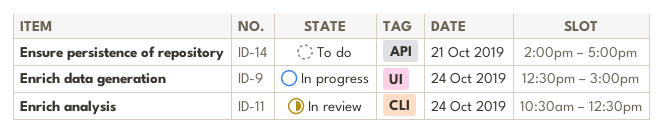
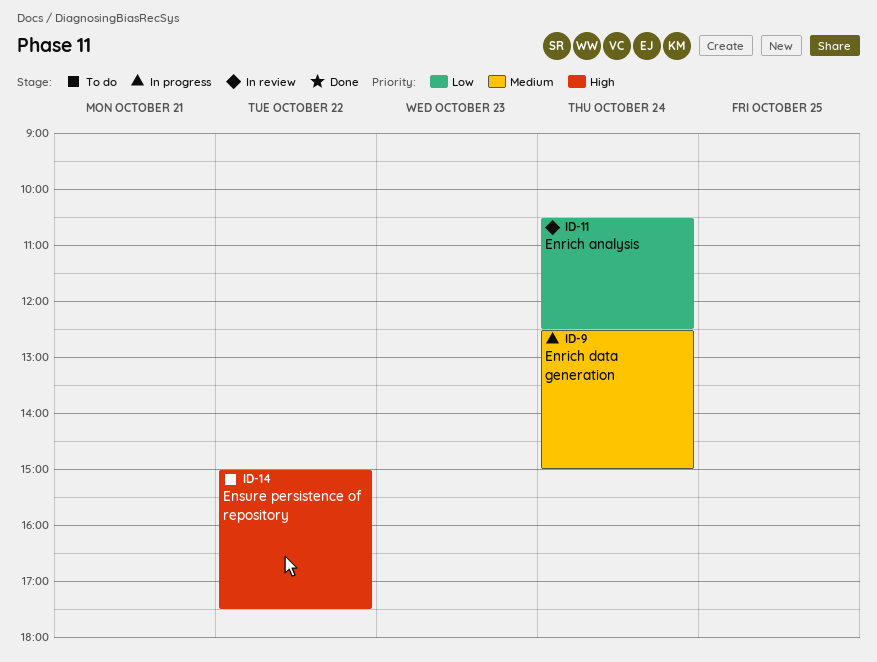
ID-14, day: Oct 21 -> Oct 22
ID-14, begins: 14:00 -> 15:00
ID-14, ends: 17:00 -> 17:30

